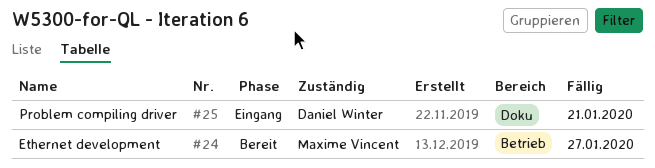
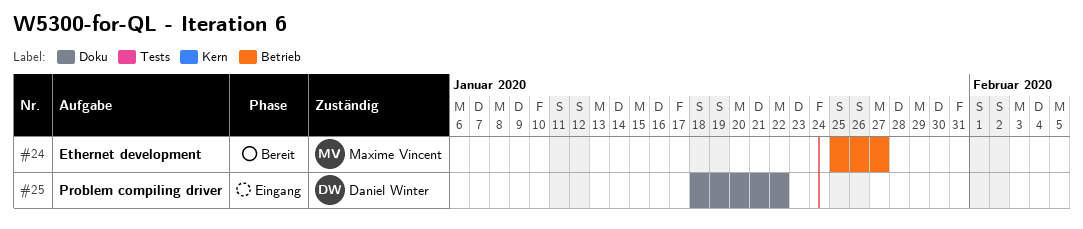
#25, due: Jan 21 -> Jan 22

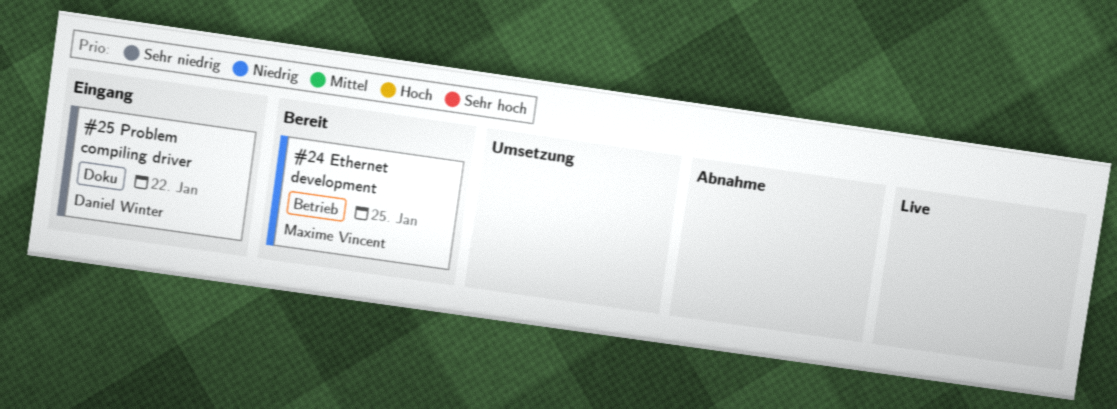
#24, due: Jan 27 -> Jan 25

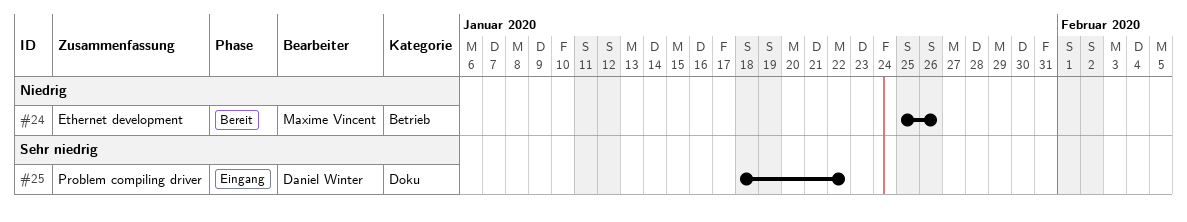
#24, due: Jan 25 -> Jan 26

